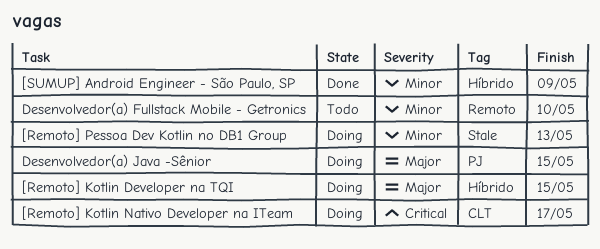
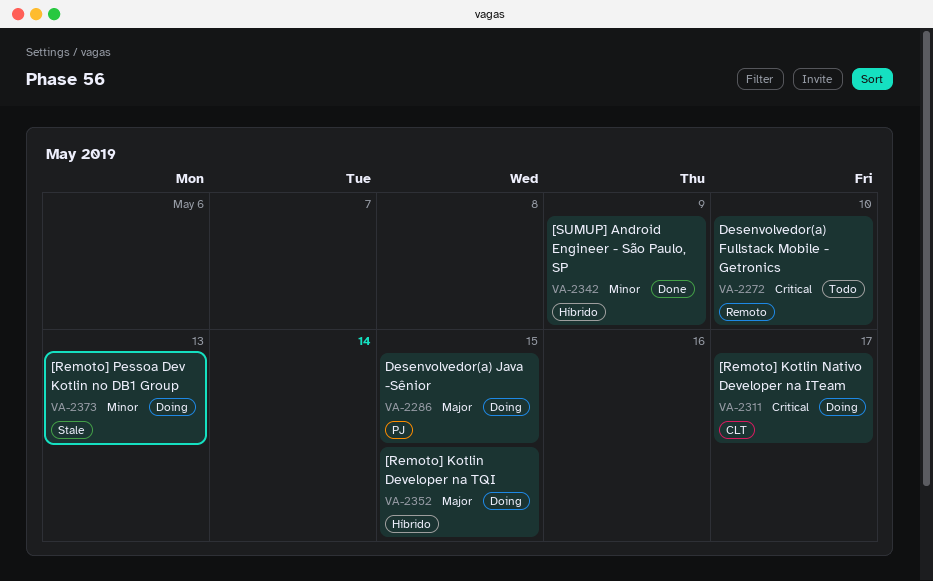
Desenvolvedor(a) Fullstack Mobile - Getronics, priority: Minor -> Critical

